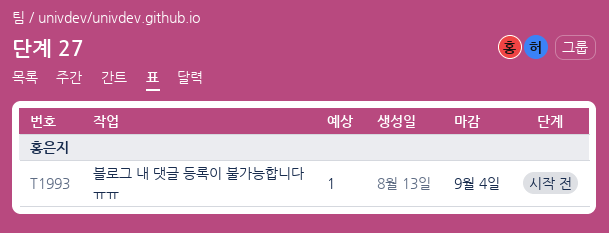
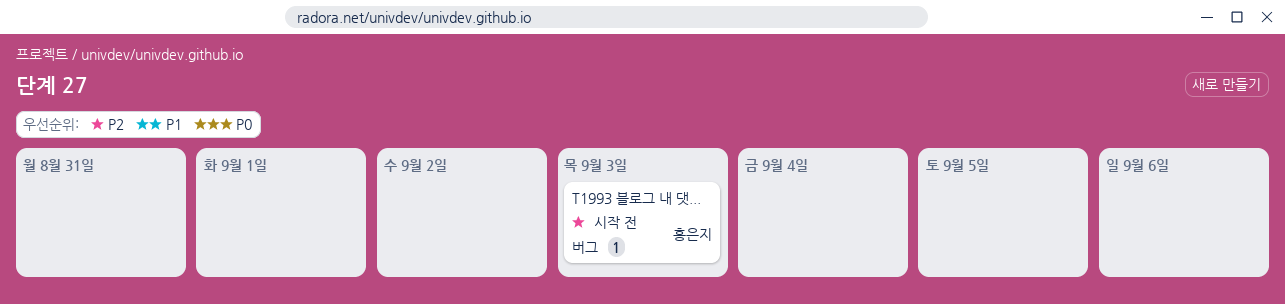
T1993, due: Sep 4 -> Sep 3

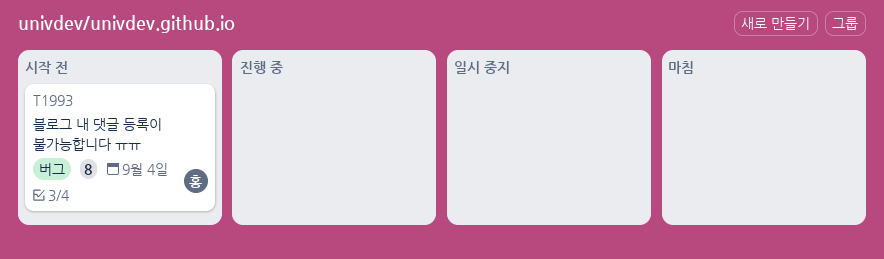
T1993, estimate: 1 -> 8
T1993, due: Sep 3 -> Sep 4

